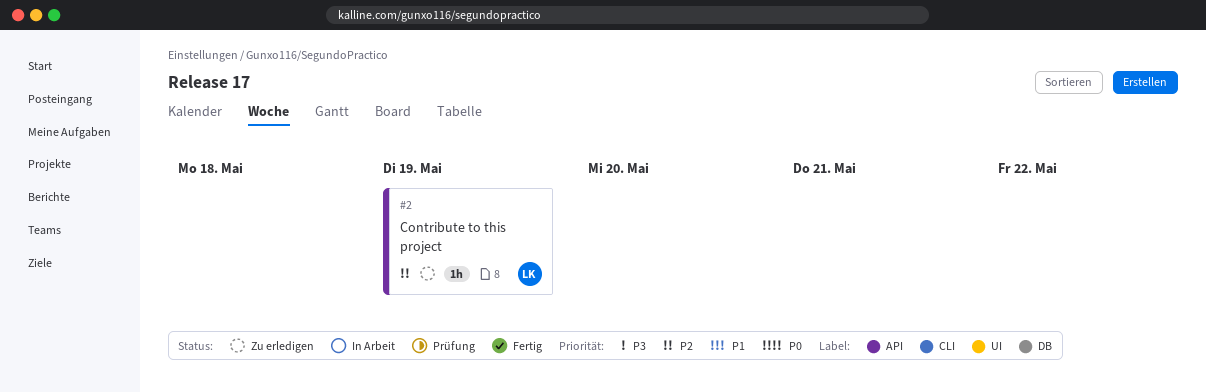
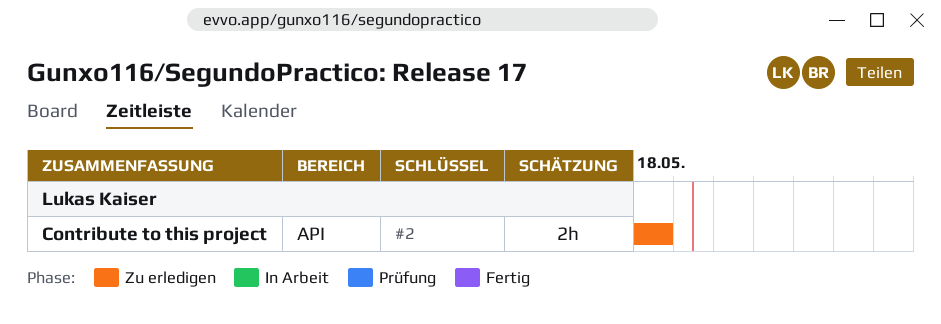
#2, estimate: 1h -> 2h
#2, due: May 19 -> May 18

